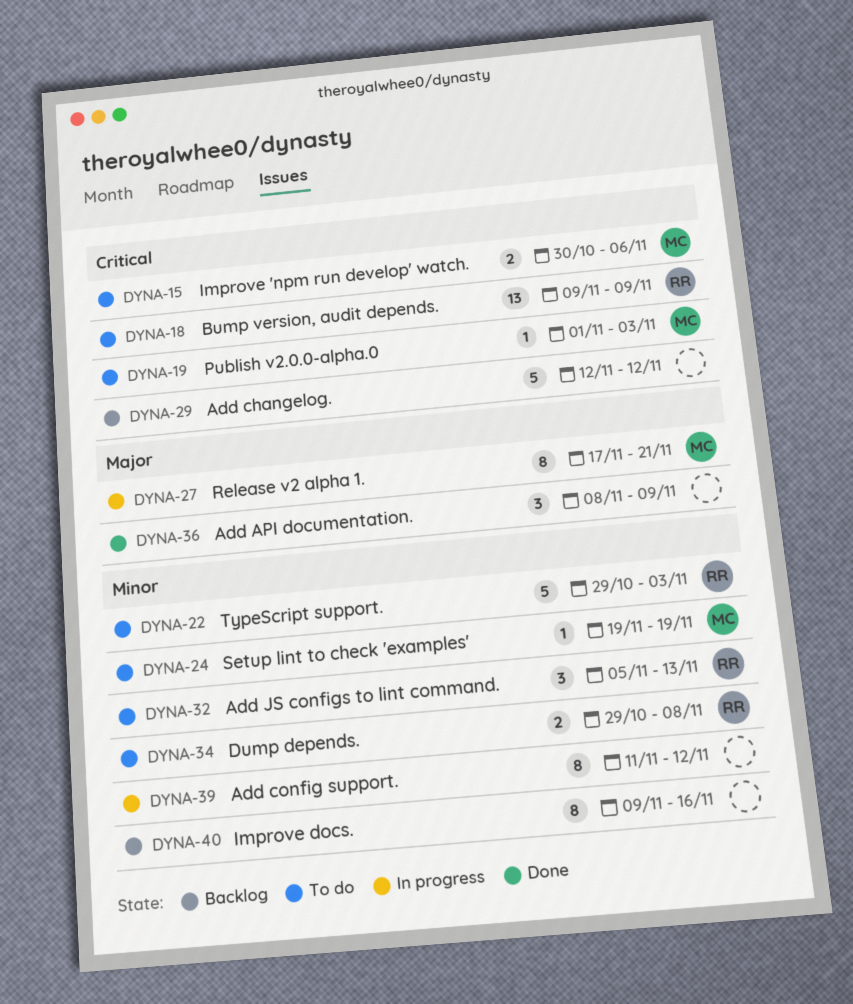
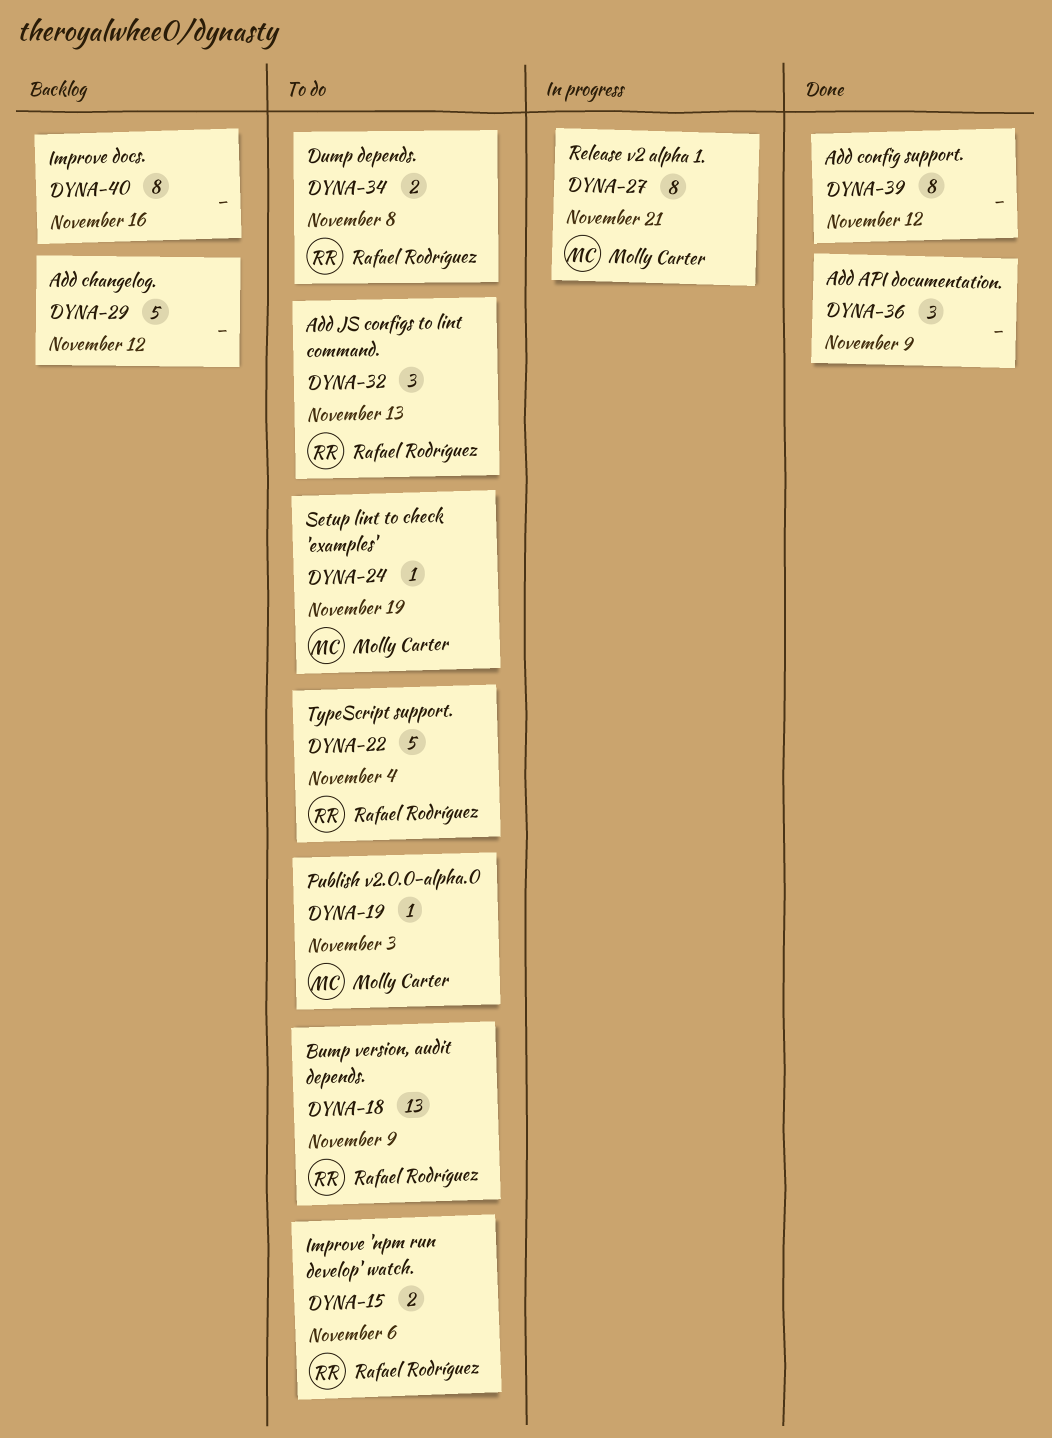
DYNA-15, owner: Molly Carter -> Rafael Rodríguez
DYNA-22, due: Nov 3 -> Nov 4
DYNA-39, status: In progress -> Done

